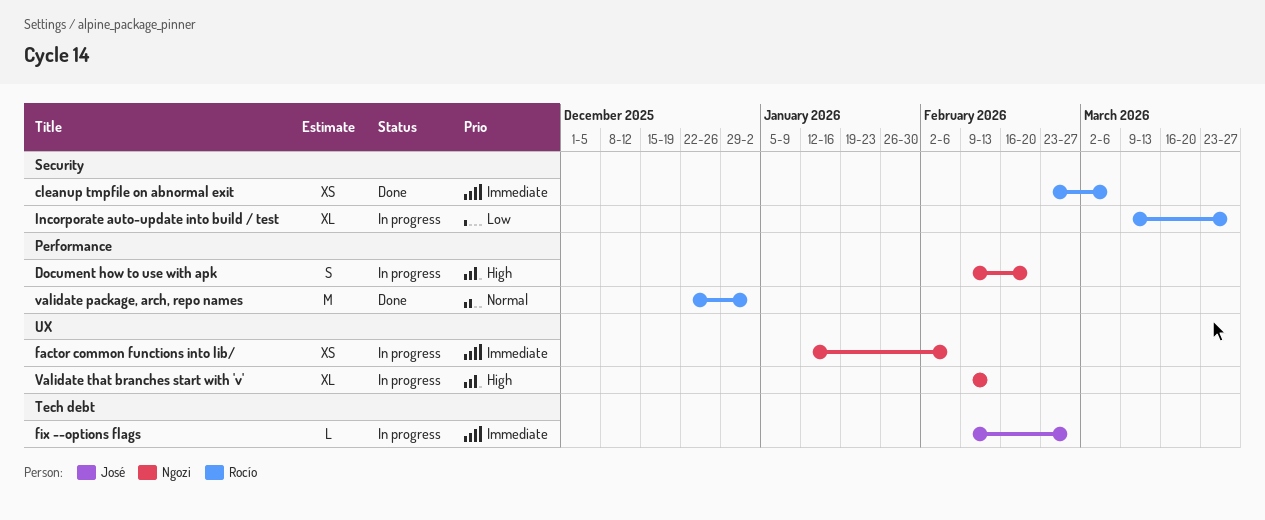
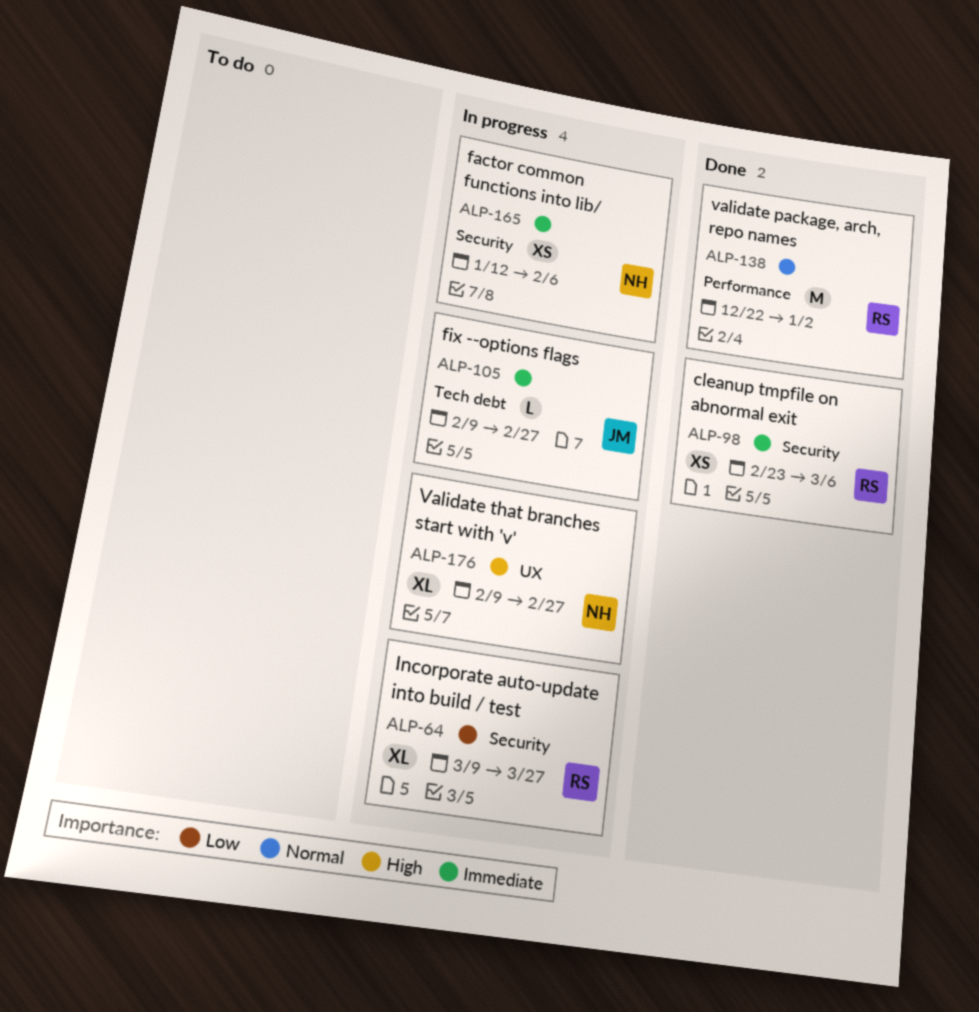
Document how to use with apk: present -> none
factor common functions into lib/, label: UX -> Security
Validate that branches start with 'v', due: Feb 13 -> Feb 27

